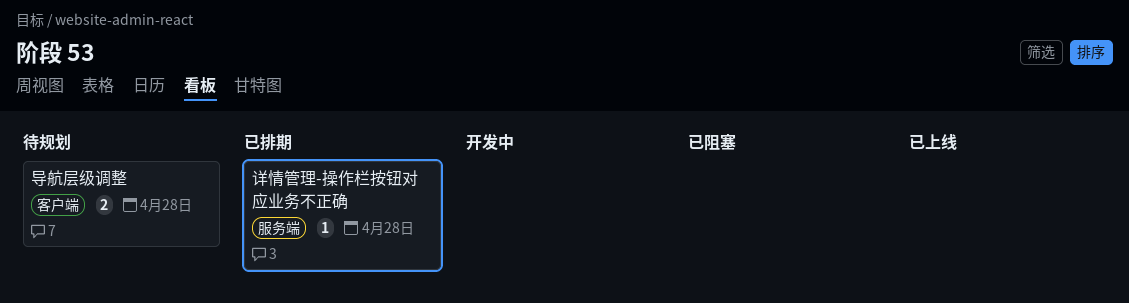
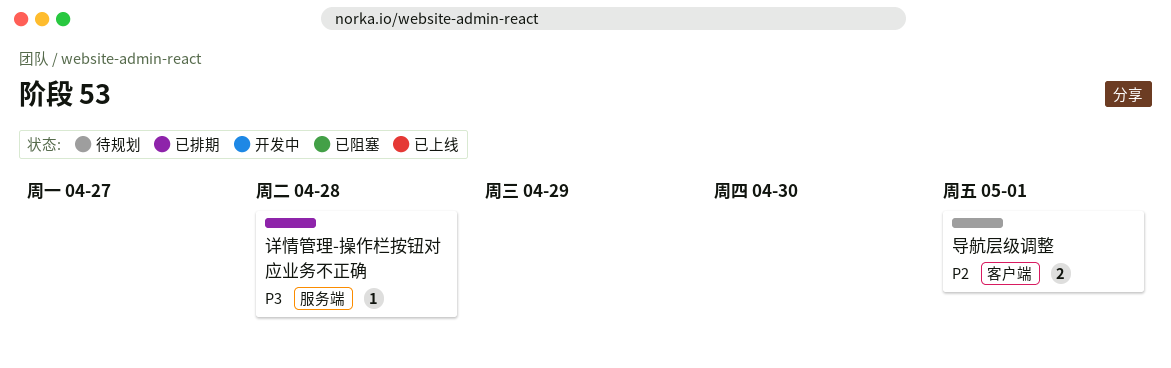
导航层级调整, due: Apr 28 -> May 1

